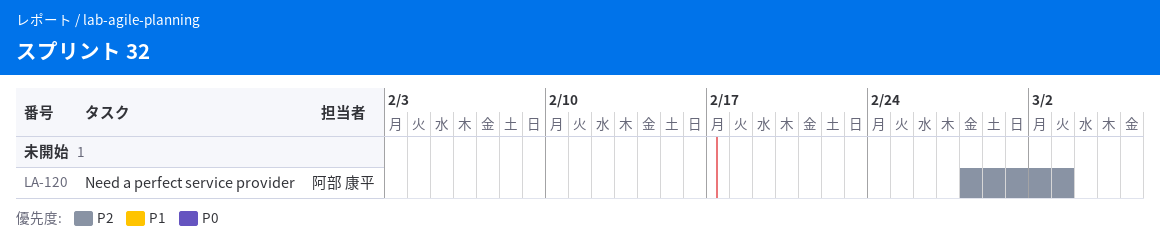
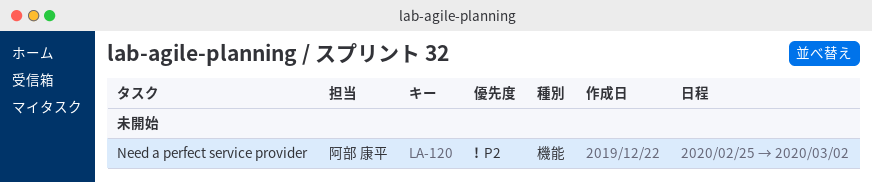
LA-120, start: Feb 28 -> Feb 25
LA-120, due: Mar 3 -> Mar 2

